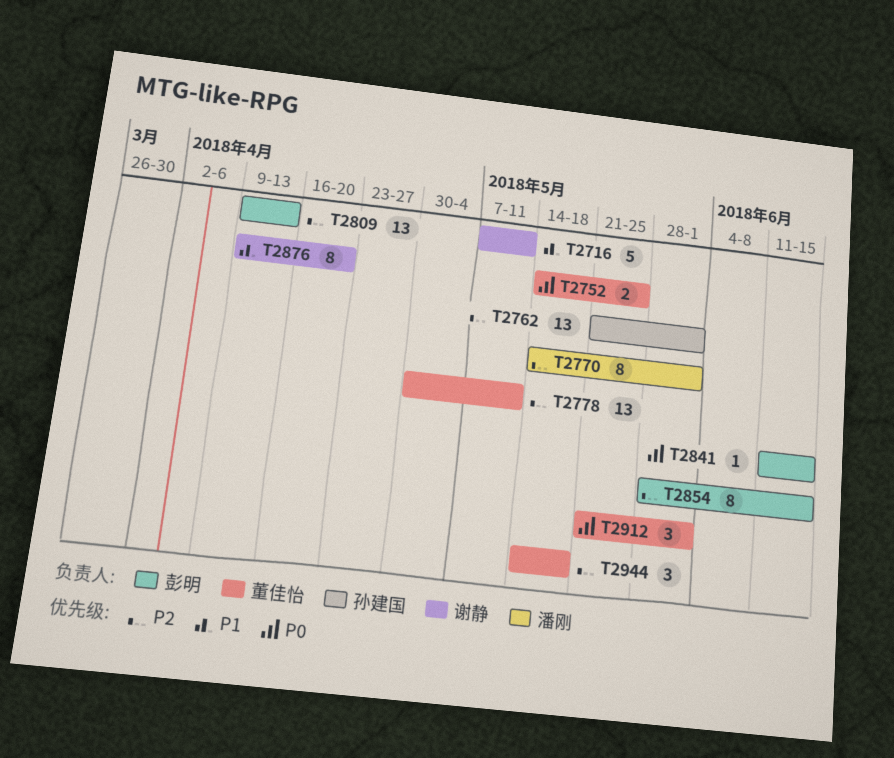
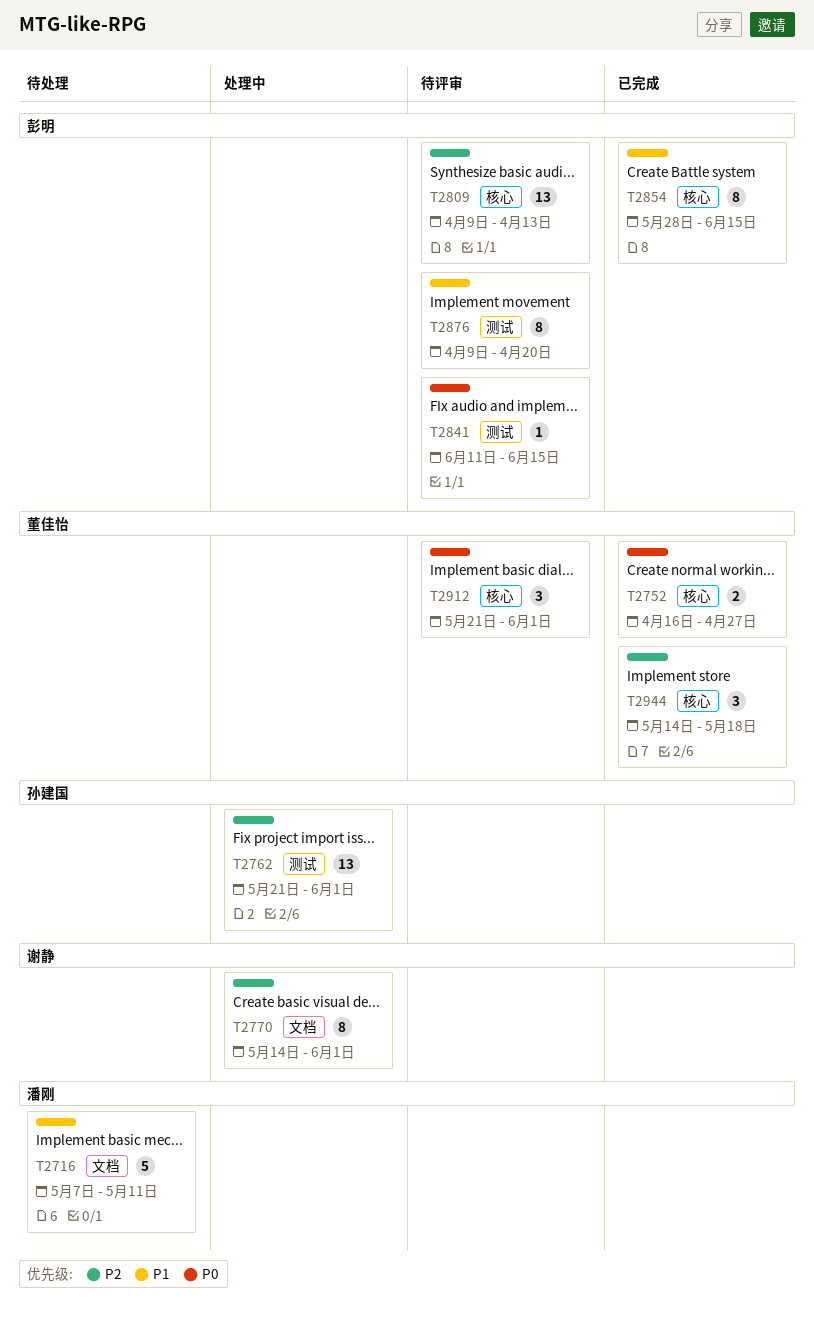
T2716, owner: 谢静 -> 潘刚
T2752, start: May 14 -> Apr 16
T2752, due: May 25 -> Apr 27
T2770, owner: 潘刚 -> 谢静
T2778: present -> none
T2854, priority: P2 -> P1
T2876, owner: 谢静 -> 彭明

